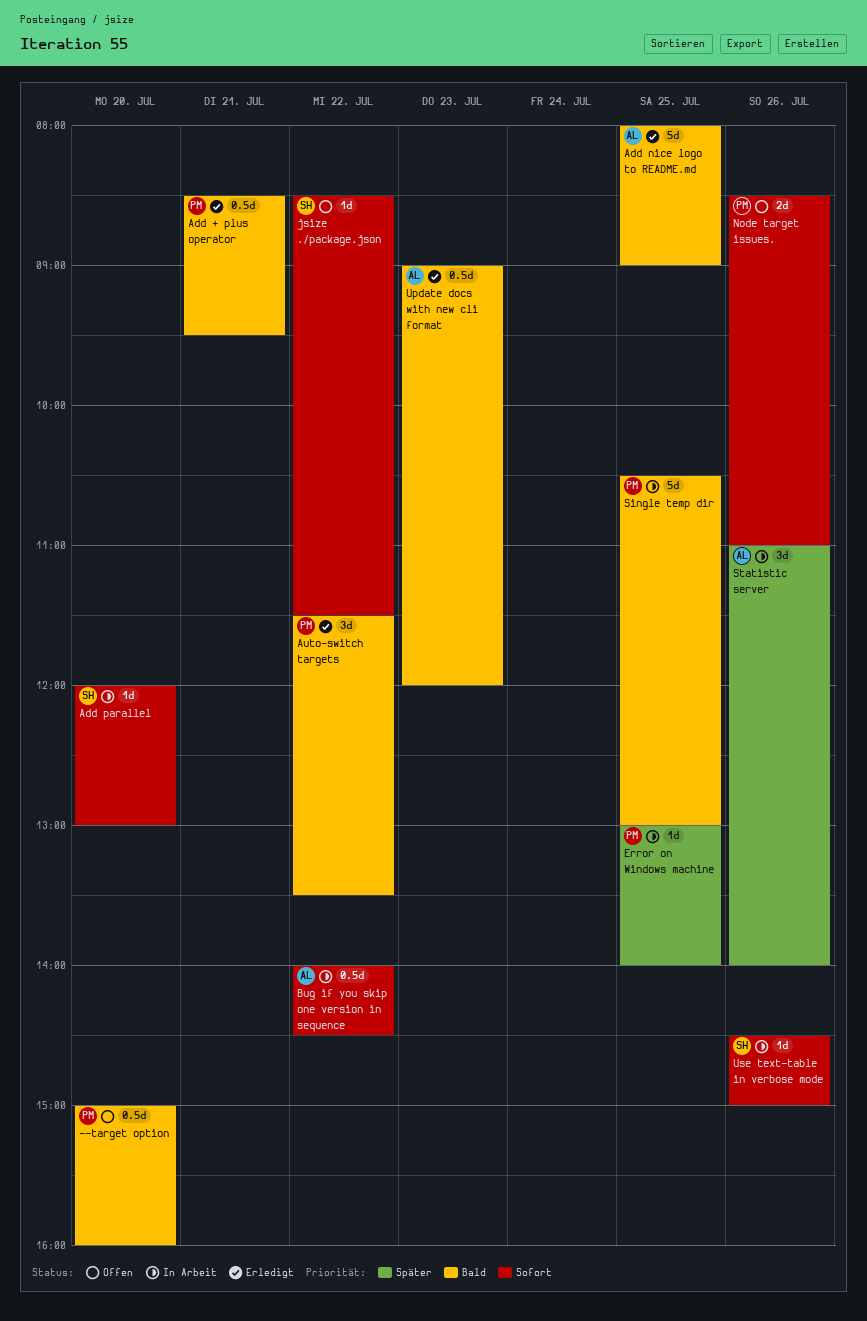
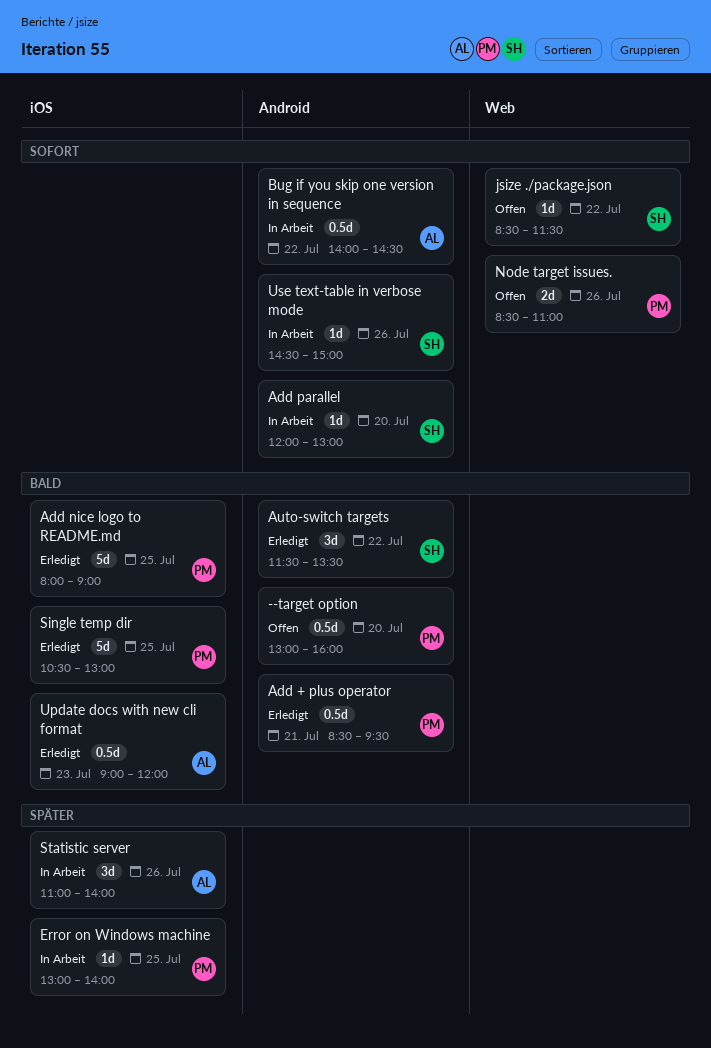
--target option, begins: 15:00 -> 13:00
Add nice logo to README.md, owner: AL -> PM
Auto-switch targets, owner: PM -> SH
Single temp dir, status: In Arbeit -> Erledigt

